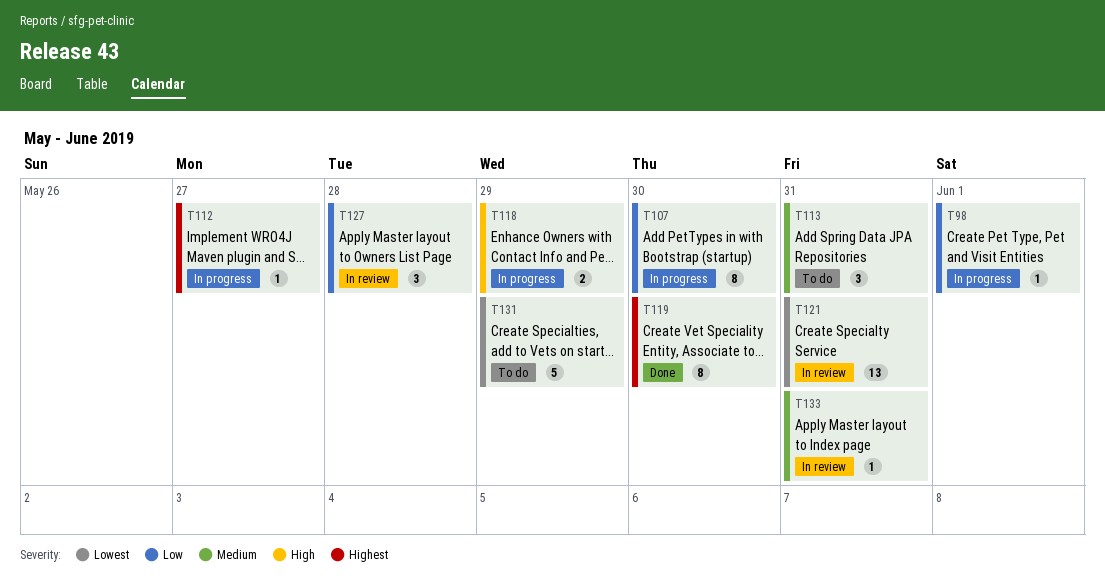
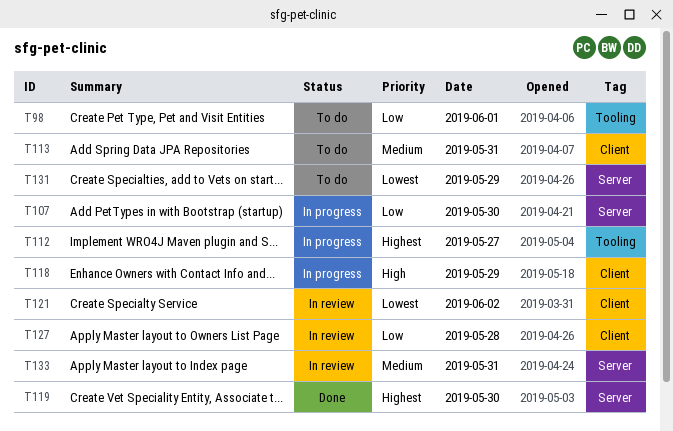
T98, status: In progress -> To do
T121, day: May 31 -> Jun 2

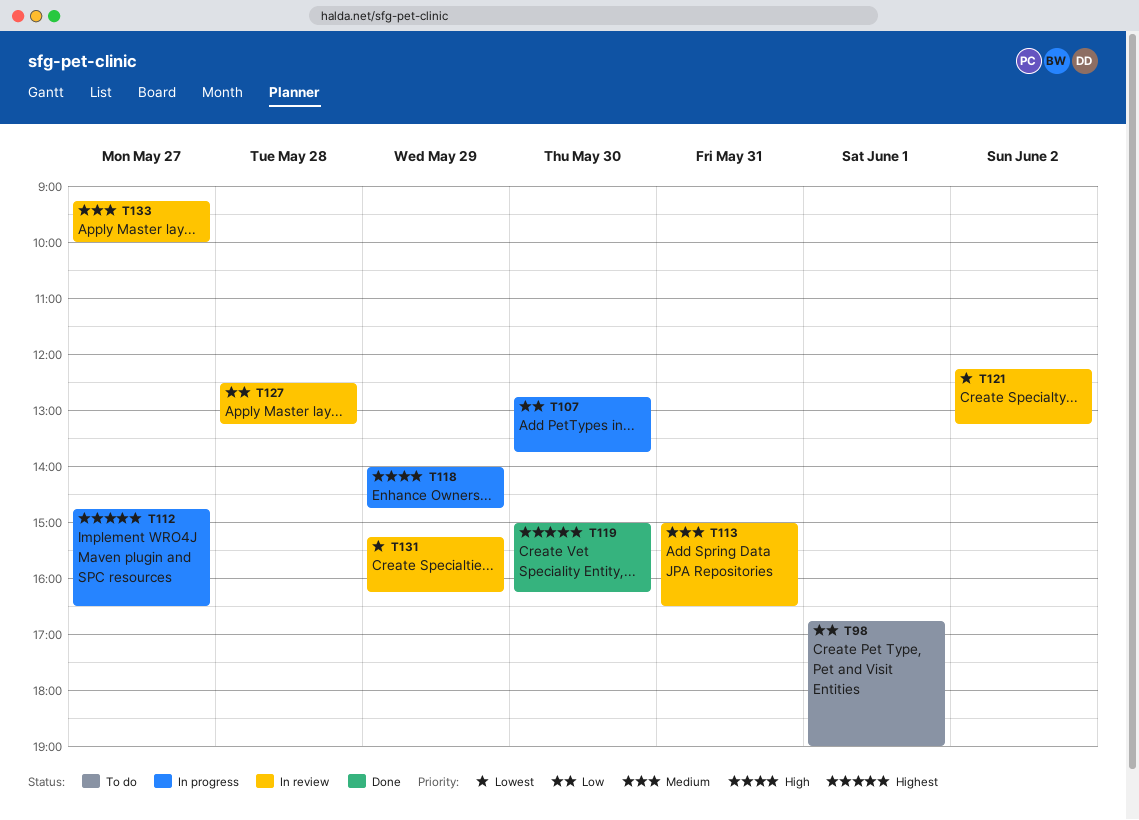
T113, status: To do -> In review
T131, status: To do -> In review
T133, day: May 31 -> May 27

